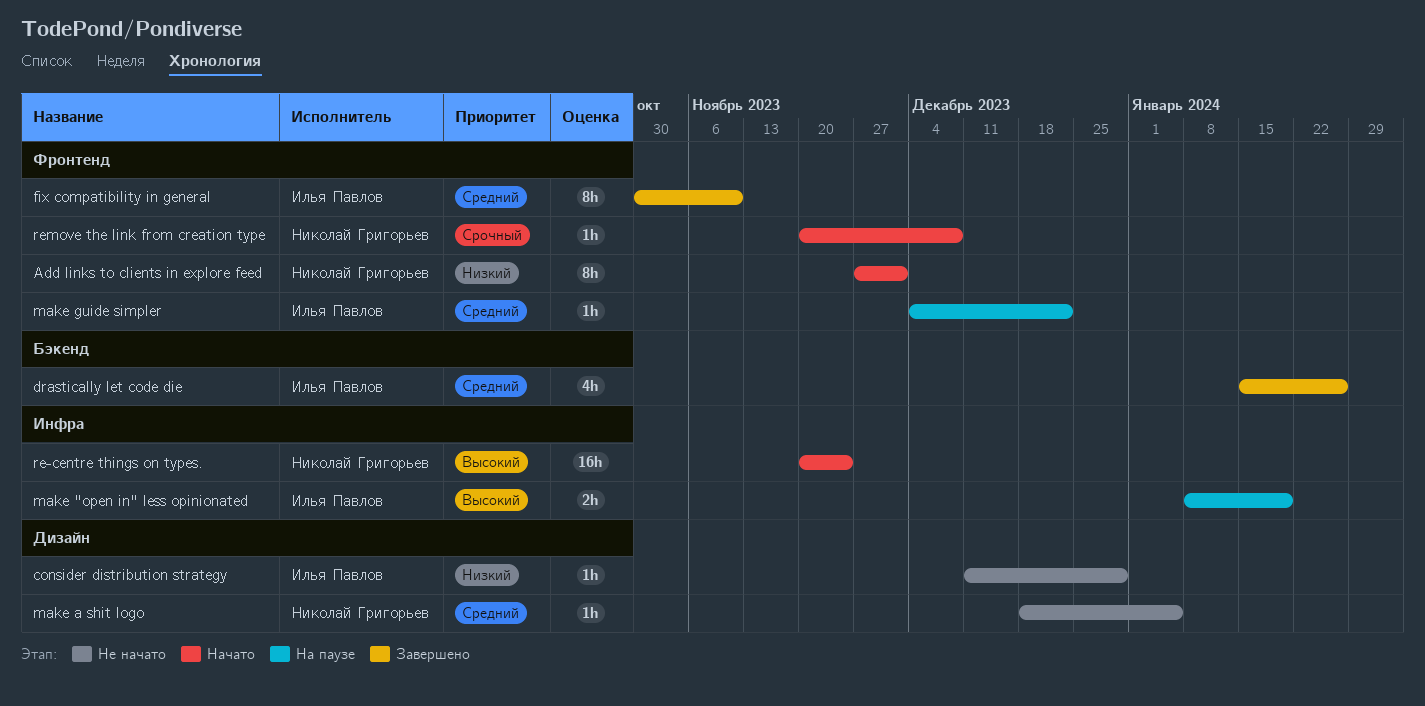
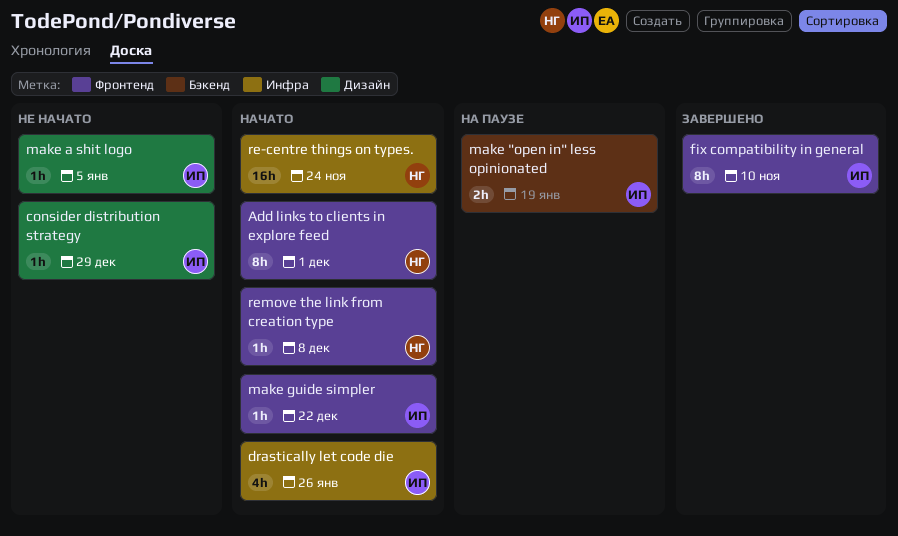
drastically let code die, status: Завершено -> Начато
drastically let code die, label: Бэкенд -> Инфра
make "open in" less opinionated, label: Инфра -> Бэкенд
make a shit logo, owner: Николай Григорьев -> Илья Павлов
make guide simpler, status: На паузе -> Начато

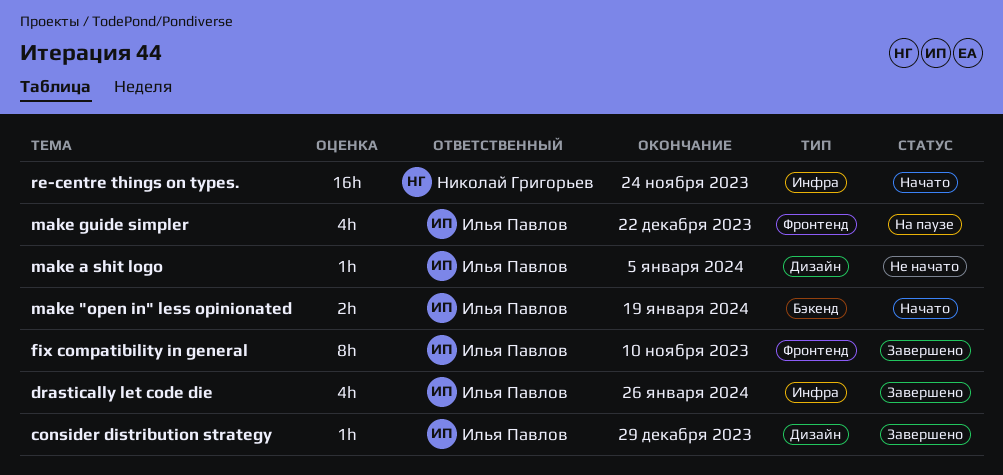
Add links to clients in explore feed: present -> none
consider distribution strategy, status: Не начато -> Завершено
drastically let code die, status: Начато -> Завершено
make "open in" less opinionated, status: На паузе -> Начато
make guide simpler, status: Начато -> На паузе
make guide simpler, estimate: 1h -> 4h
remove the link from creation type: present -> none

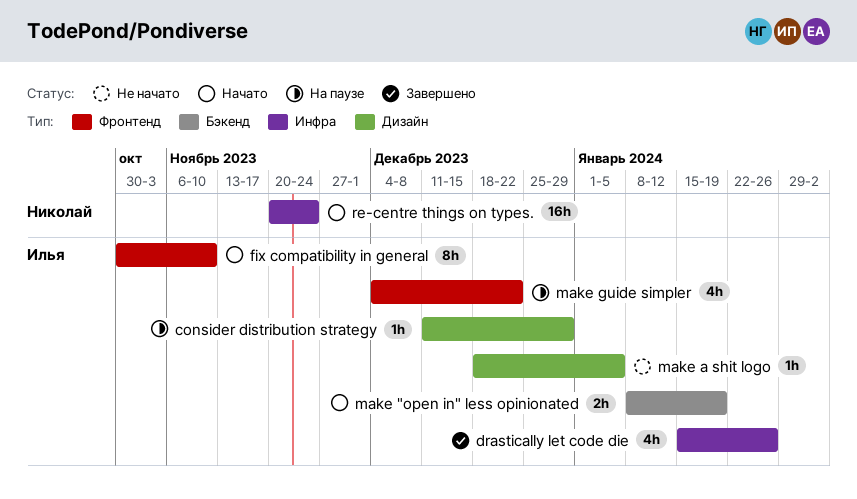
consider distribution strategy, status: Завершено -> На паузе
fix compatibility in general, status: Завершено -> Начато

